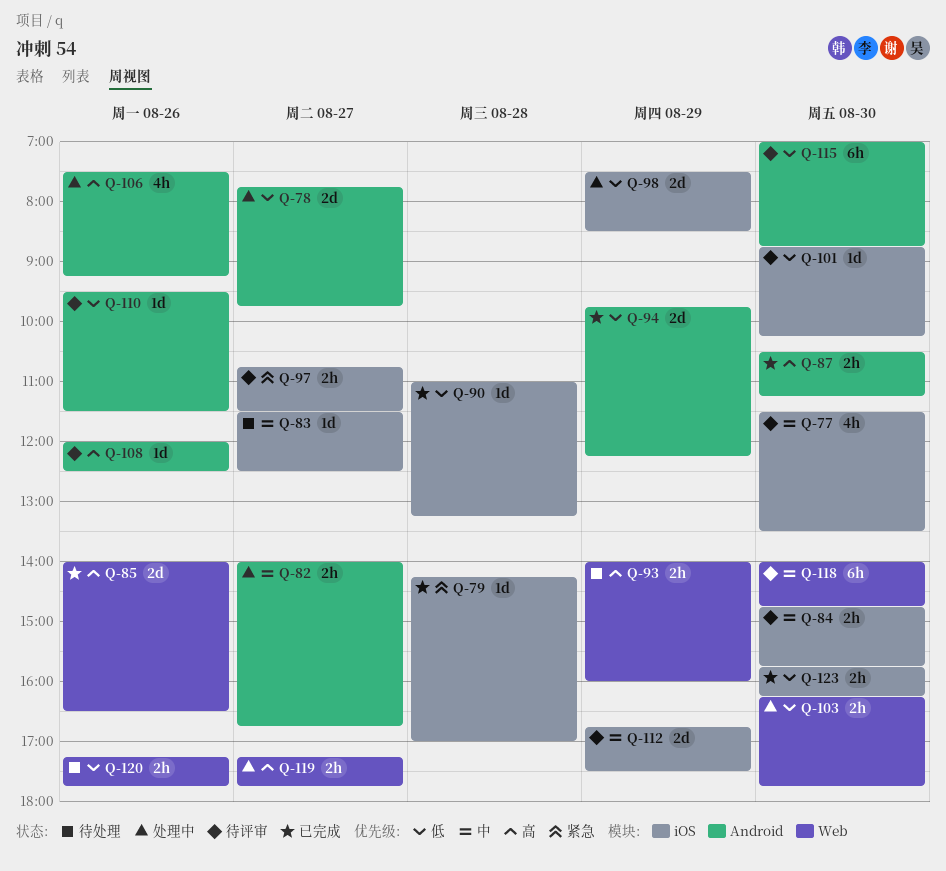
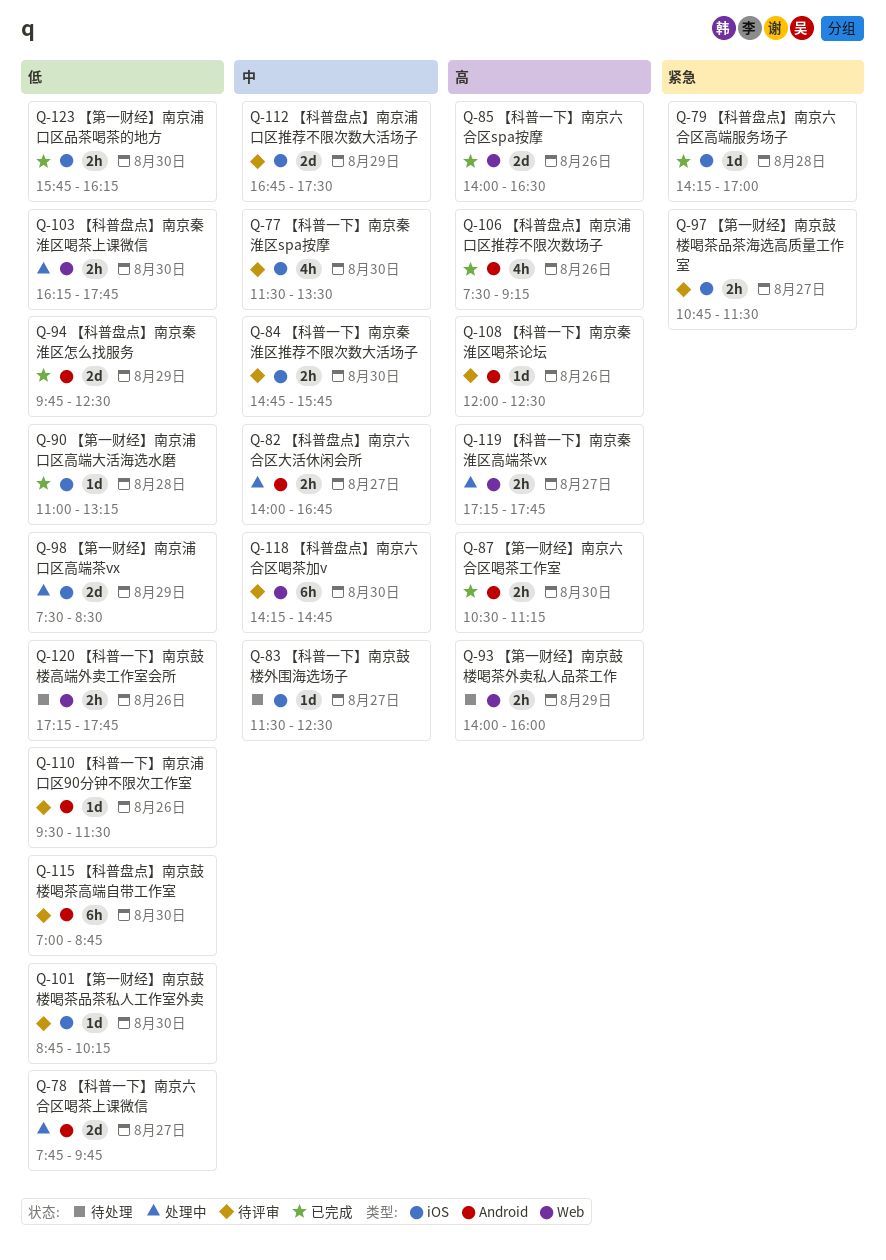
Q-94, ends: 12:15 -> 12:30
Q-106, status: 处理中 -> 已完成
Q-118, begins: 14:00 -> 14:15

